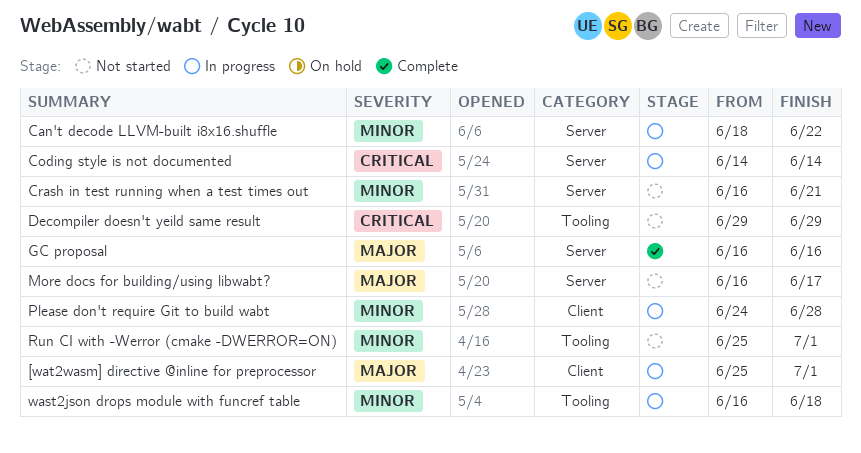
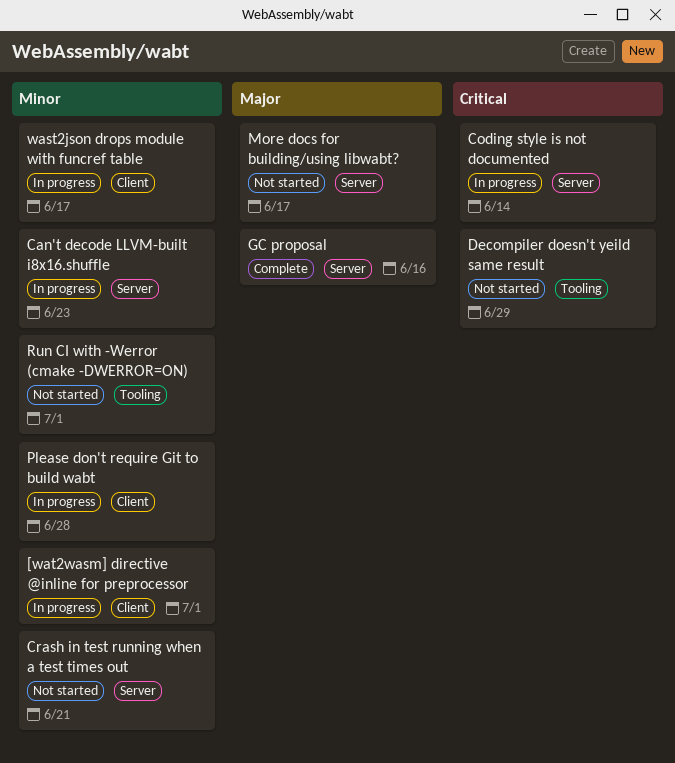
[wat2wasm] directive @inline for preprocessor, priority: Major -> Minor
Can't decode LLVM-built i8x16.shuffle, due: Jun 22 -> Jun 23
wast2json drops module with funcref table, label: Tooling -> Client
wast2json drops module with funcref table, due: Jun 18 -> Jun 17

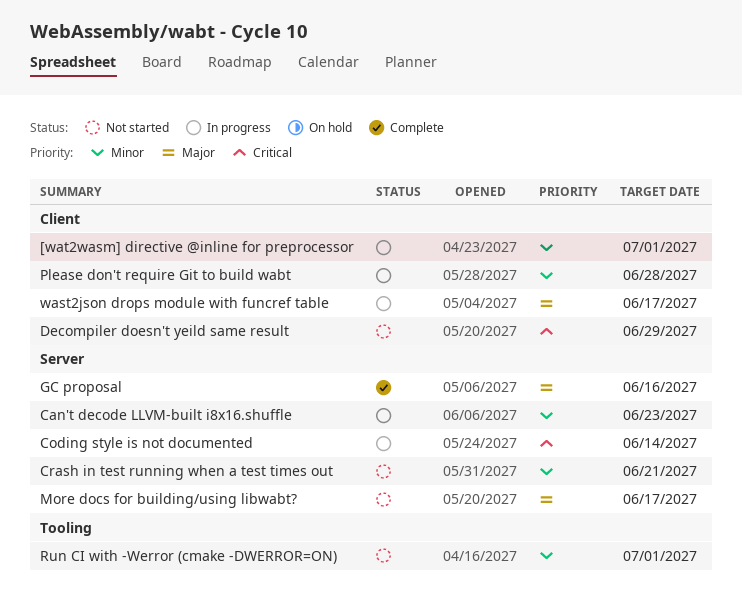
Decompiler doesn't yeild same result, label: Tooling -> Client
wast2json drops module with funcref table, priority: Minor -> Major

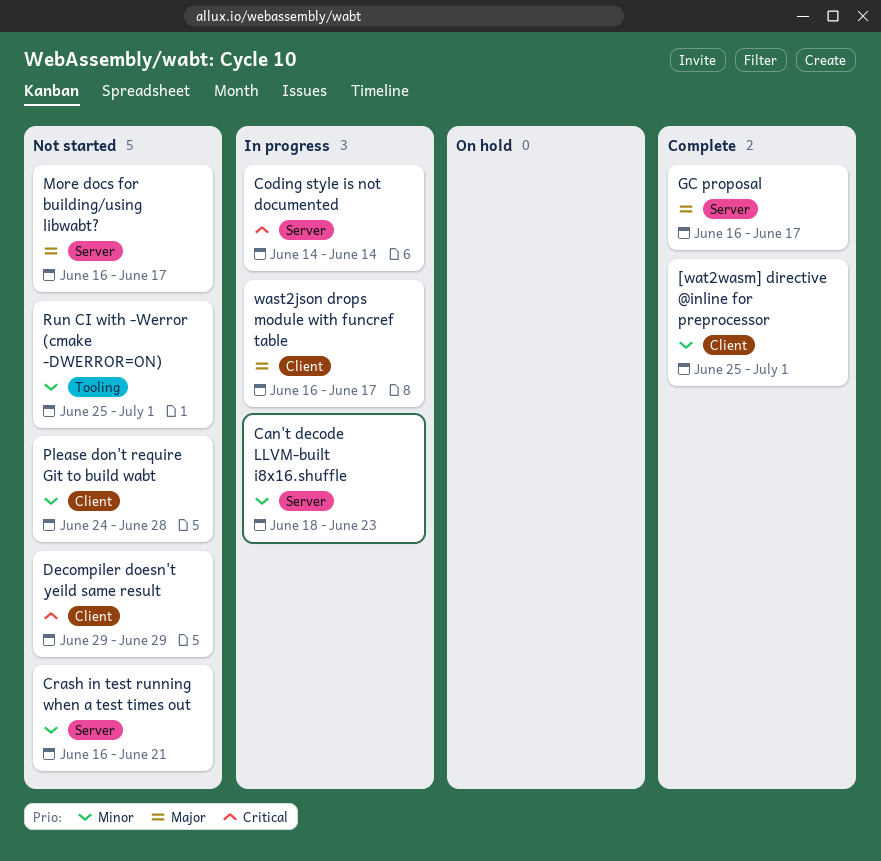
[wat2wasm] directive @inline for preprocessor, status: In progress -> Complete
GC proposal, due: Jun 16 -> Jun 17
Please don't require Git to build wabt, status: In progress -> Not started

